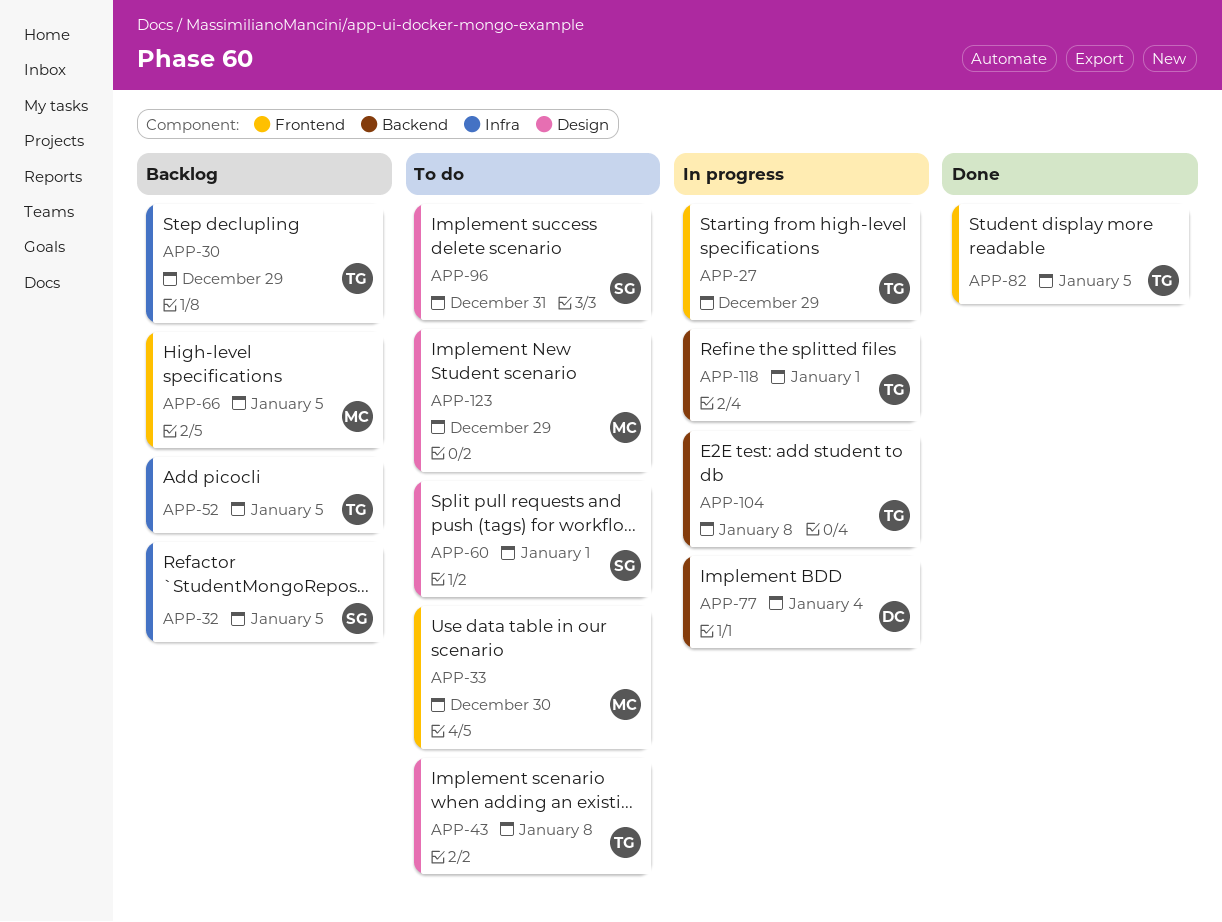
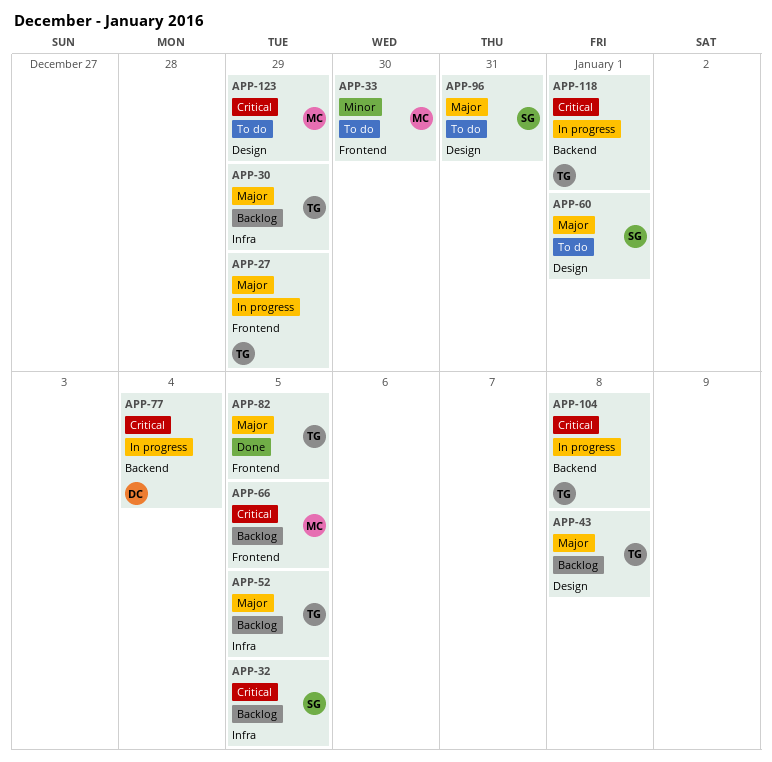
APP-43, status: To do -> Backlog

